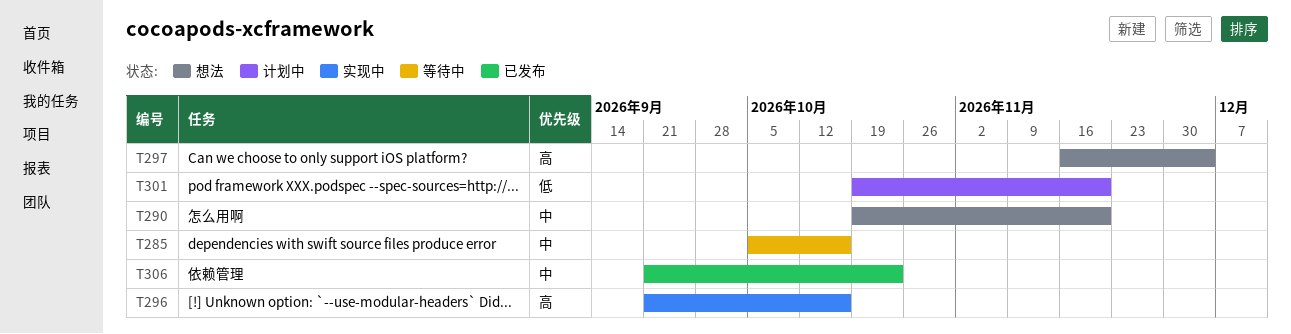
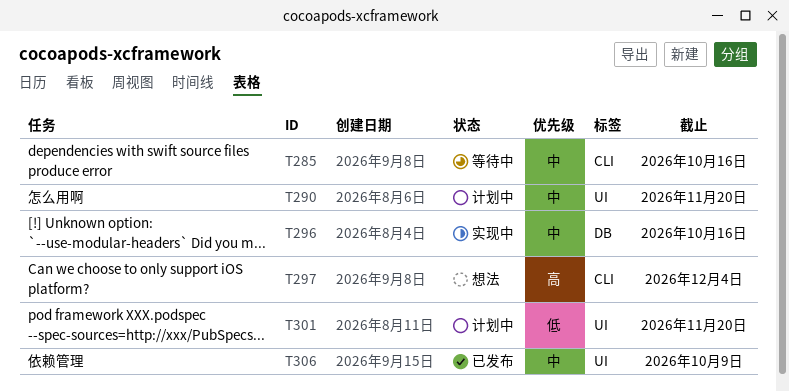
T290, status: 想法 -> 计划中
T296, priority: 高 -> 中
T306, due: Oct 23 -> Oct 9

